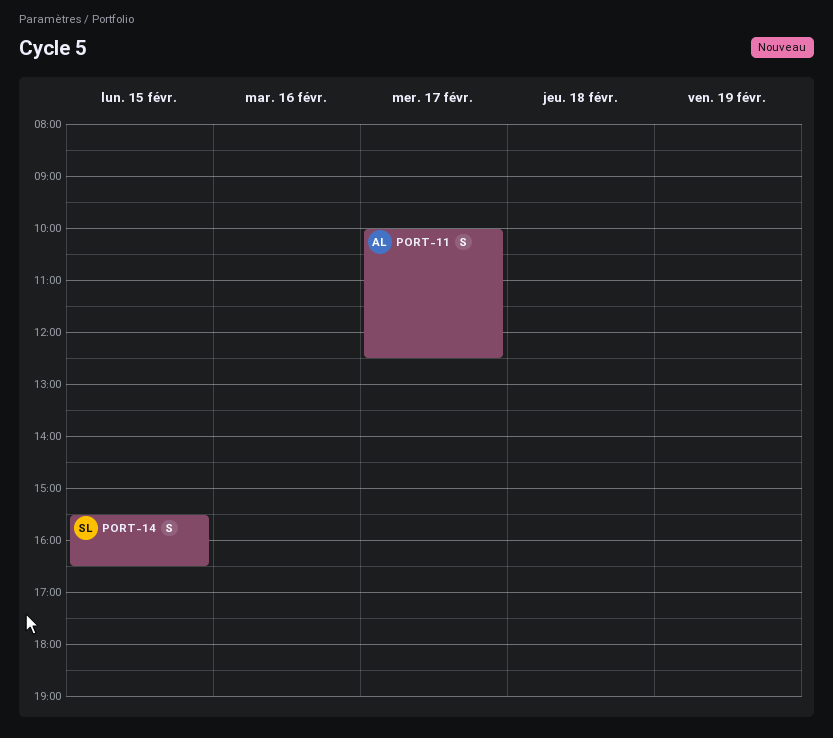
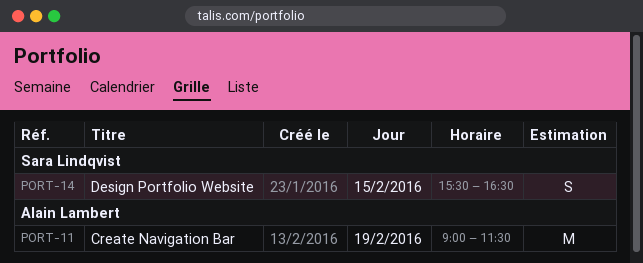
PORT-11, estimate: S -> M
PORT-11, day: Feb 17 -> Feb 19
PORT-11, begins: 10:00 -> 09:00
PORT-11, ends: 12:30 -> 11:30

